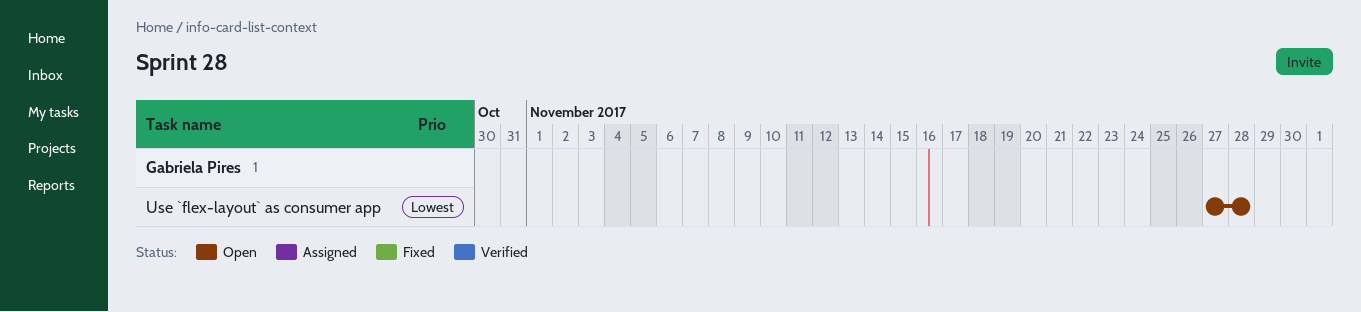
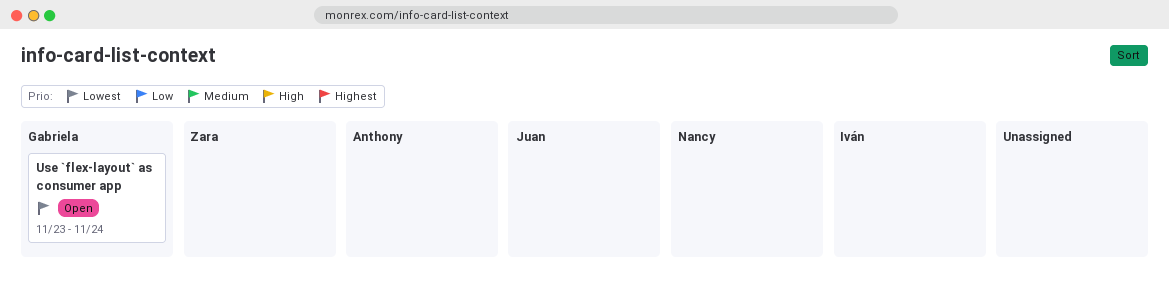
Use `flex-layout` as consumer app, start: Nov 27 -> Nov 23
Use `flex-layout` as consumer app, due: Nov 28 -> Nov 24

